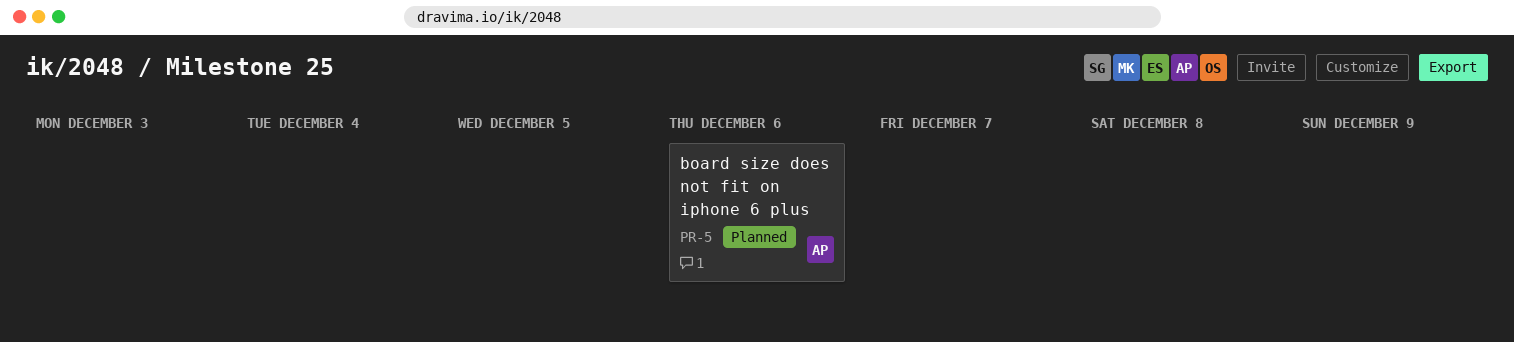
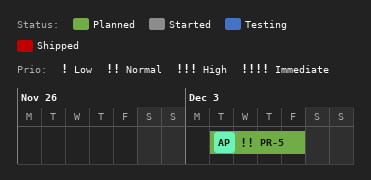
PR-5, due: Dec 6 -> Dec 7

